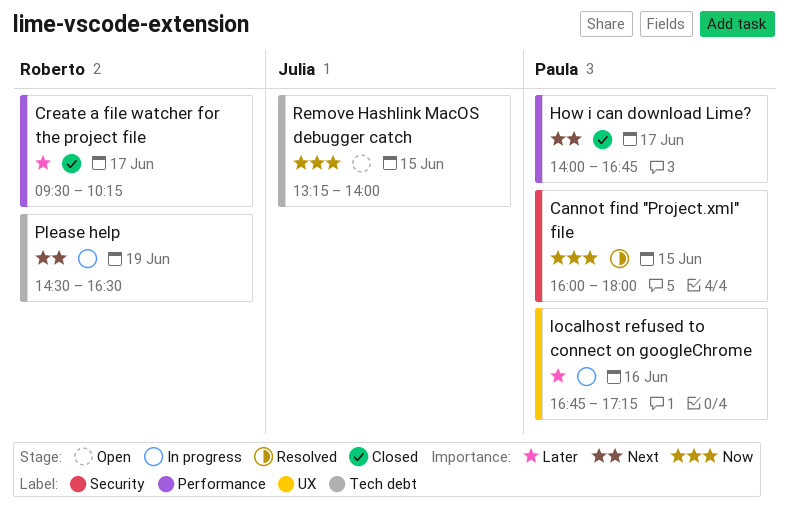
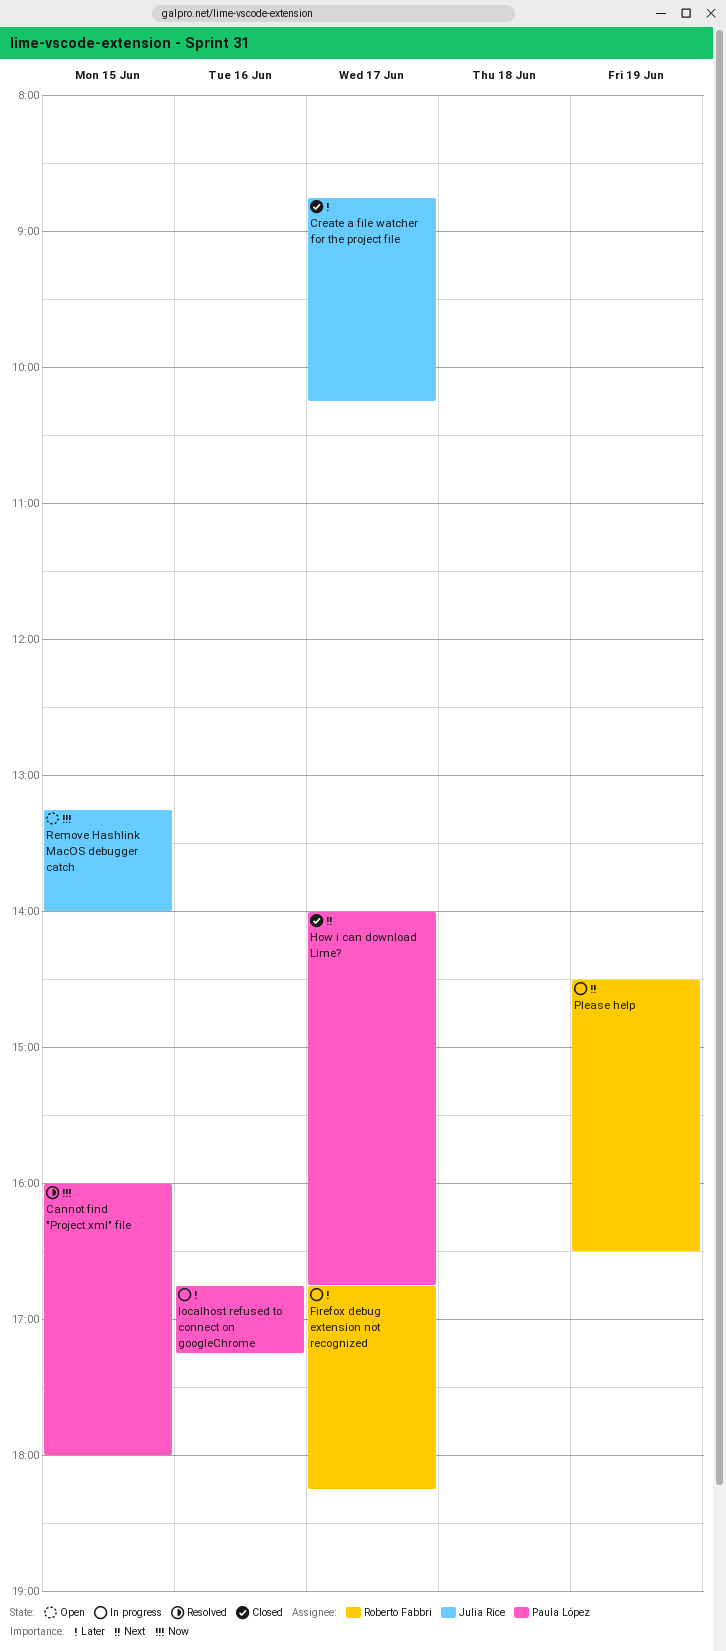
Create a file watcher for the project file, owner: Roberto Fabbri -> Julia Rice
Create a file watcher for the project file, begins: 09:30 -> 08:45
Firefox debug extension not recognized: none -> present

